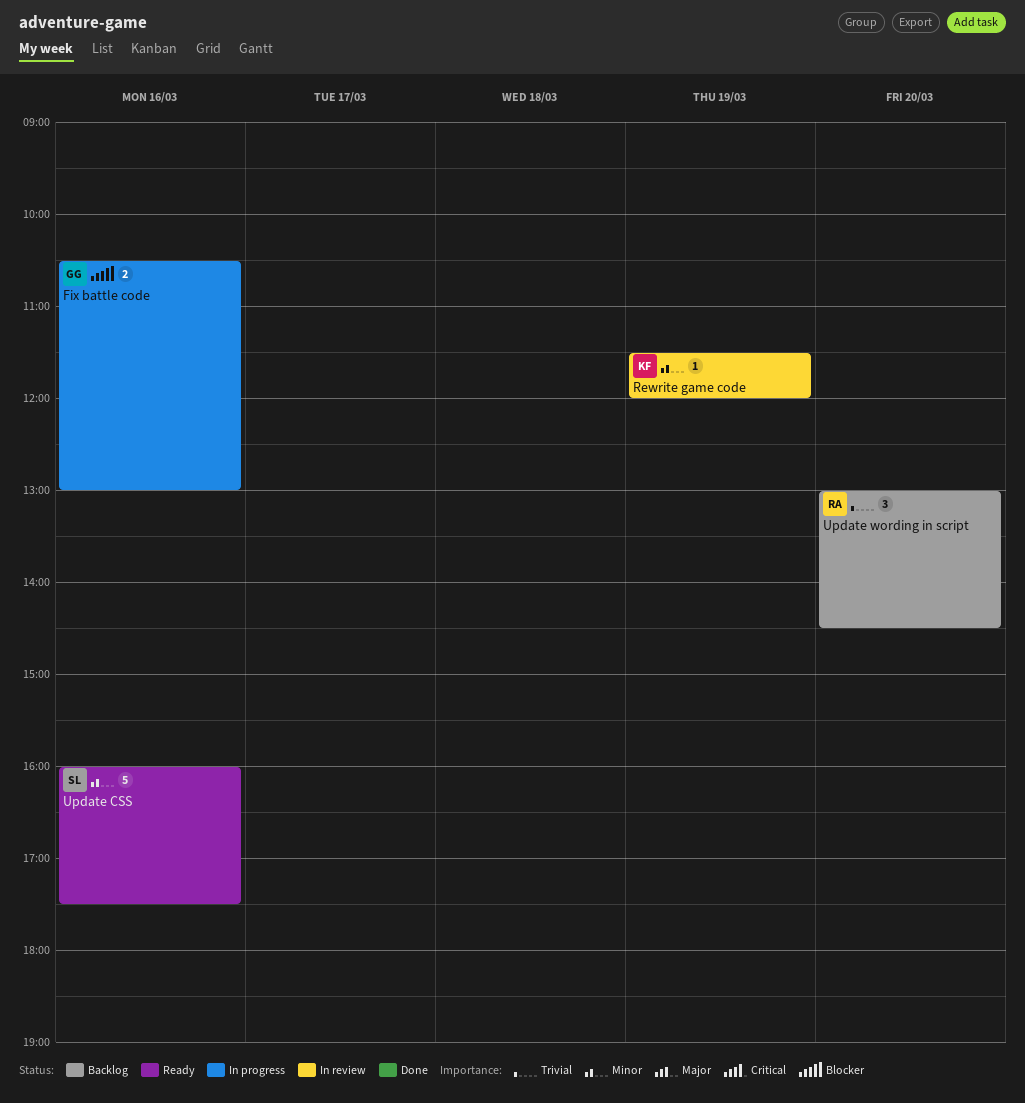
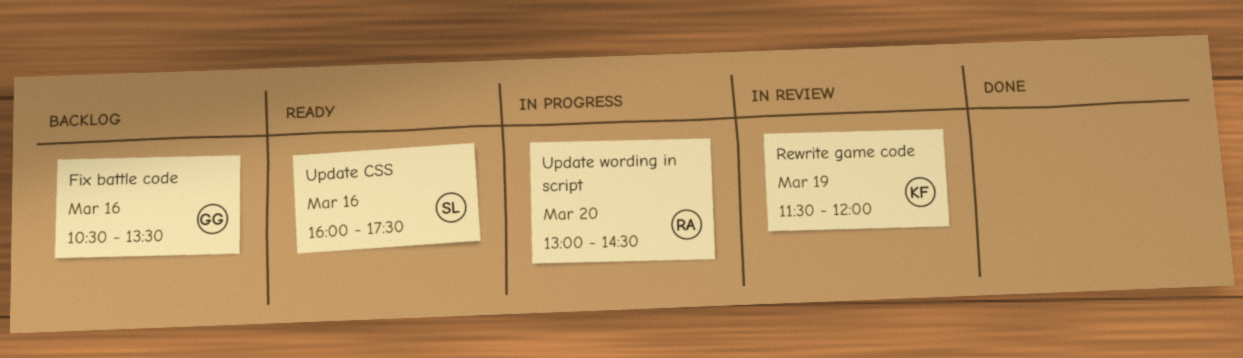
Fix battle code, status: In progress -> Backlog
Fix battle code, ends: 13:00 -> 13:30
Update wording in script, status: Backlog -> In progress

